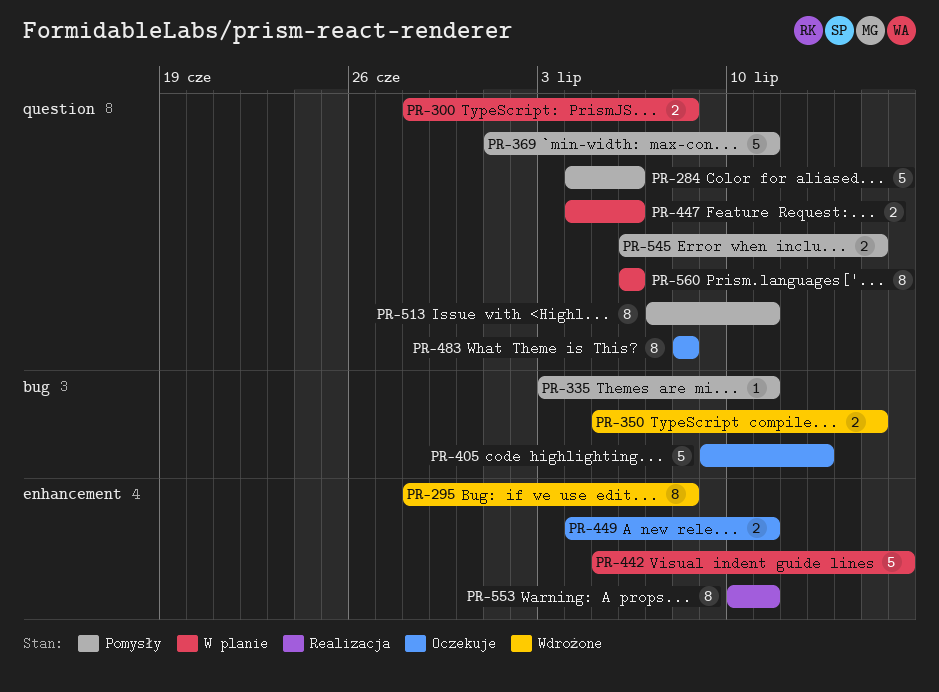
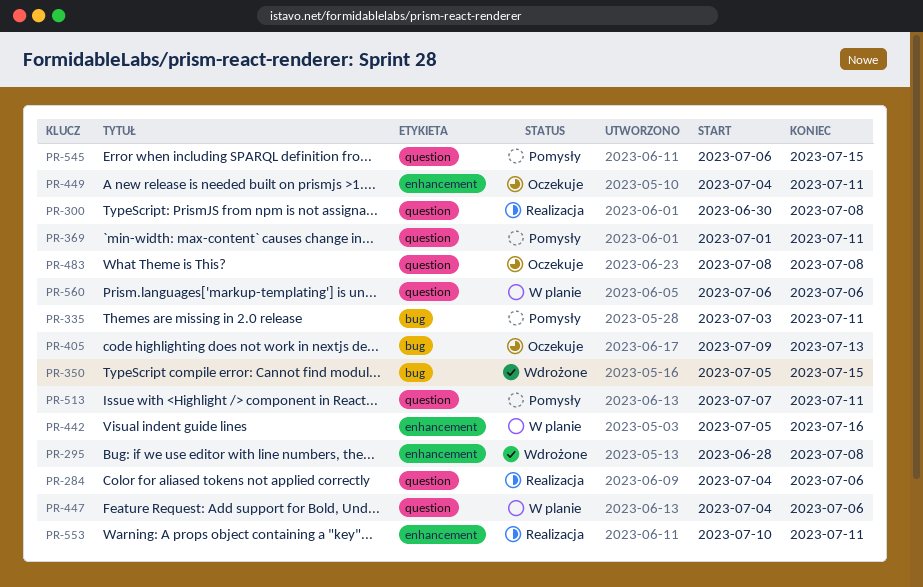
PR-284, status: Pomysły -> Realizacja
PR-300, status: W planie -> Realizacja
PR-300, start: Jun 28 -> Jun 30

